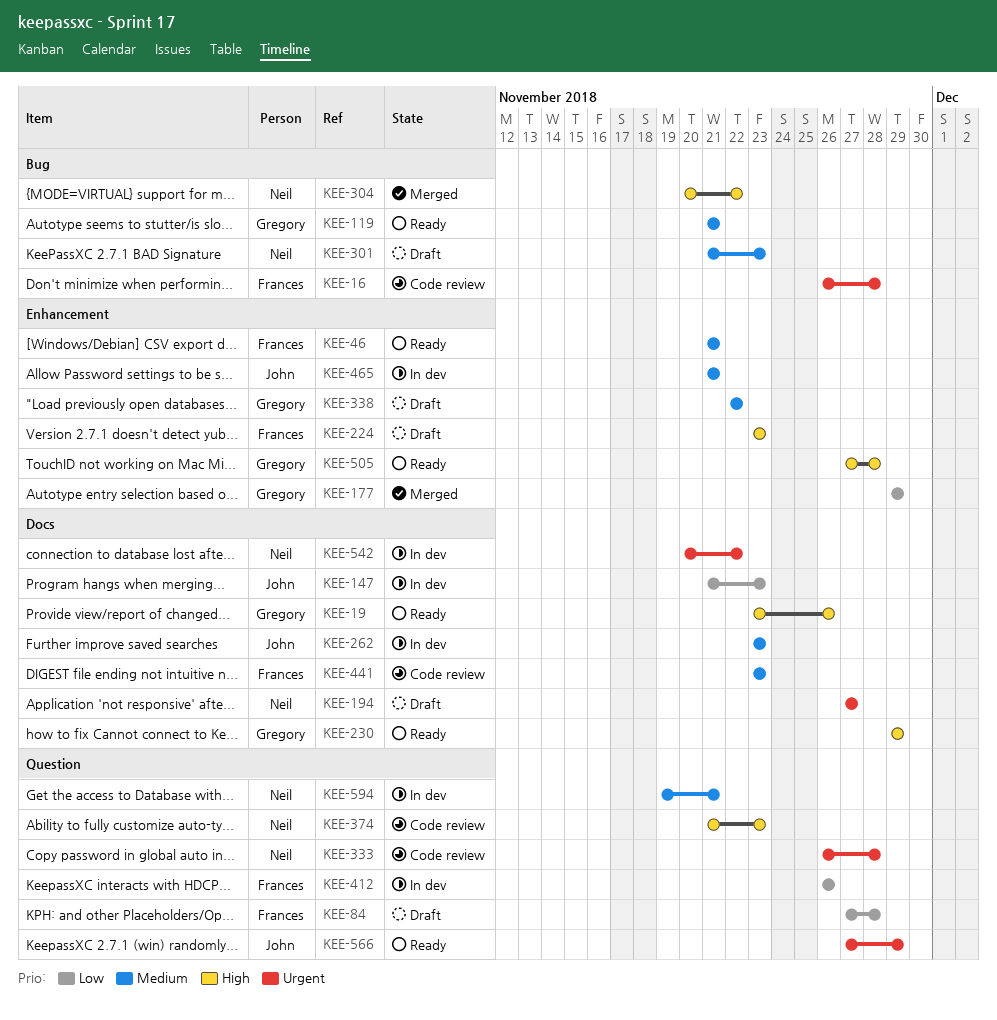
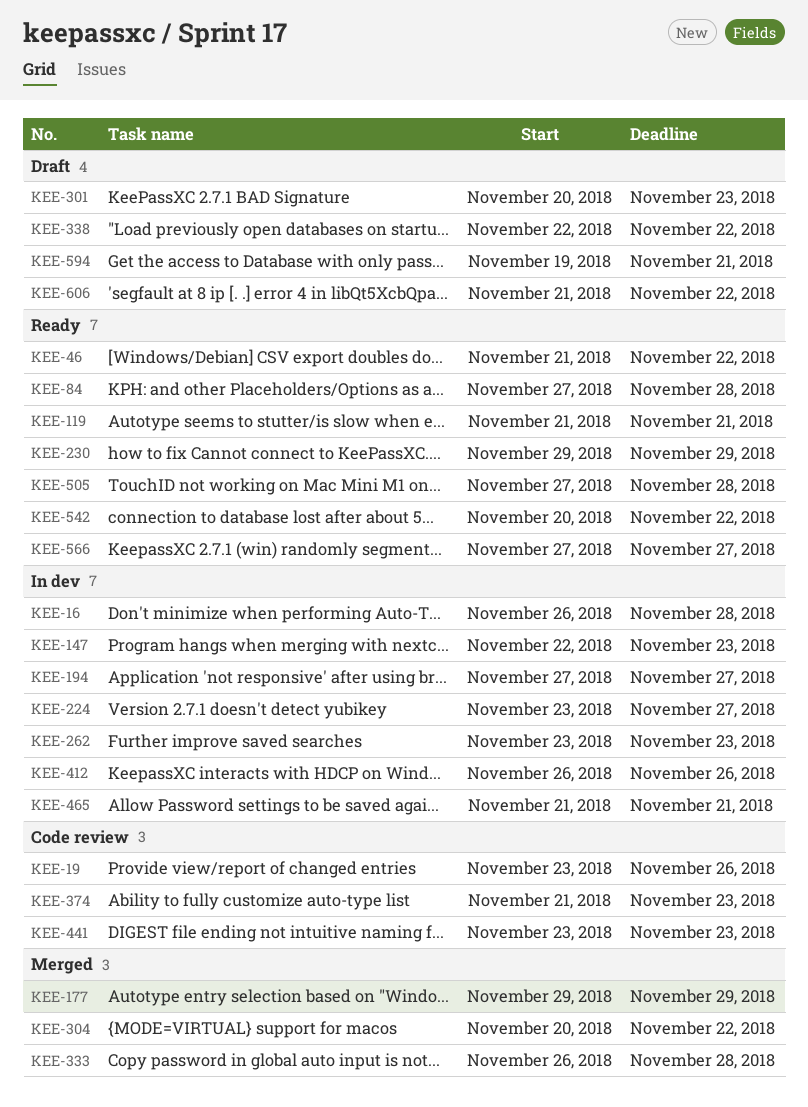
KEE-16, status: Code review -> In dev
KEE-19, status: Ready -> Code review
KEE-46, due: Nov 21 -> Nov 22
KEE-84, status: Draft -> Ready
KEE-147, start: Nov 21 -> Nov 22
KEE-194, status: Draft -> In dev
KEE-224, status: Draft -> In dev
KEE-224, due: Nov 23 -> Nov 27
KEE-301, start: Nov 21 -> Nov 20
KEE-333, status: Code review -> Merged
KEE-542, status: In dev -> Ready
KEE-566, due: Nov 29 -> Nov 27
KEE-594, status: In dev -> Draft
KEE-606: none -> present

